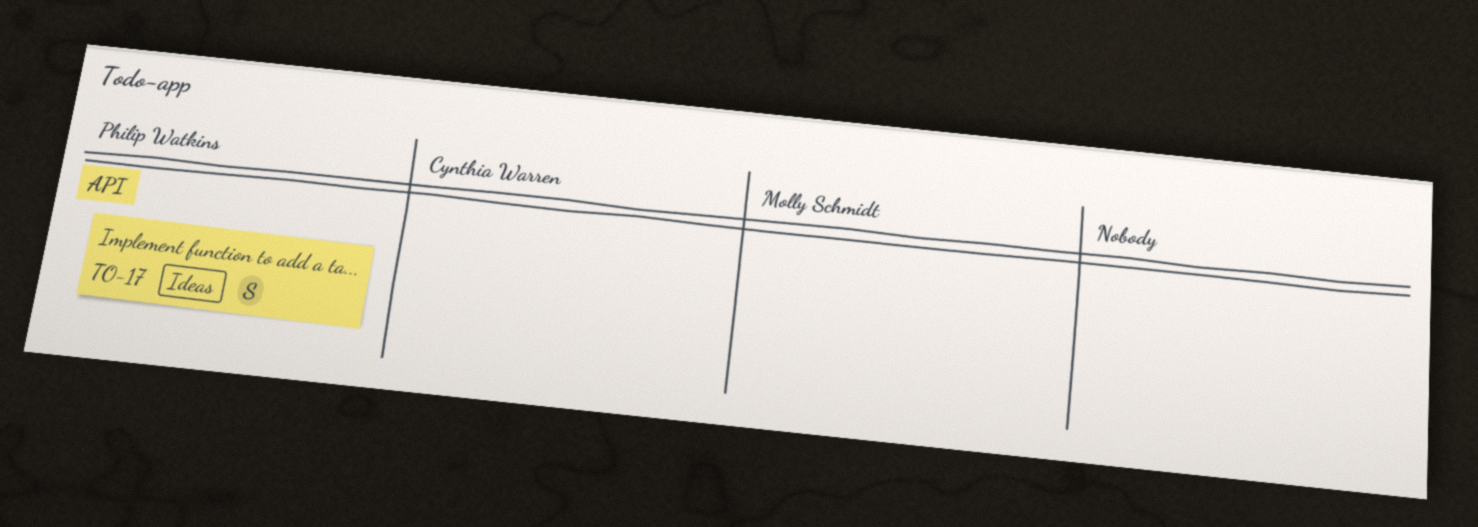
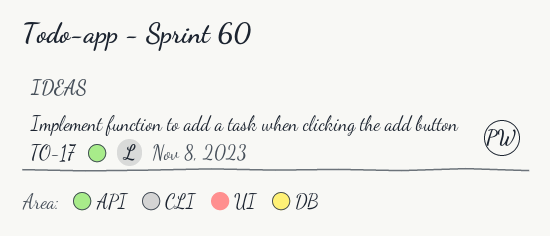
TO-17, estimate: S -> L

